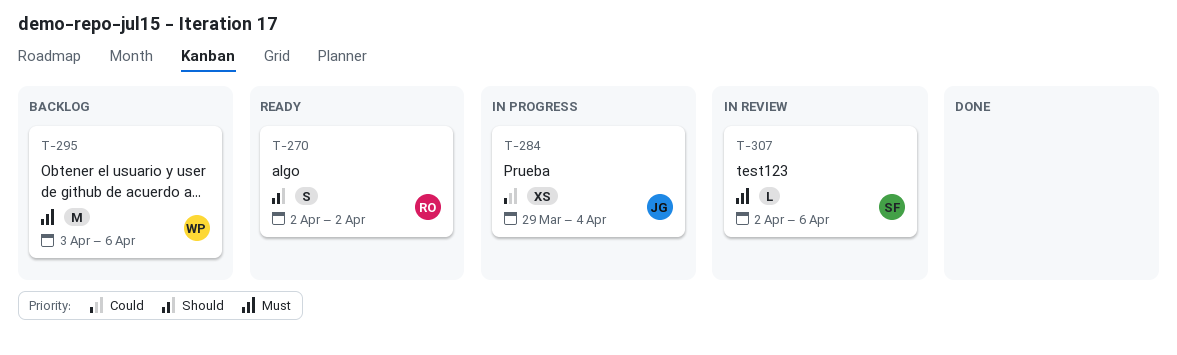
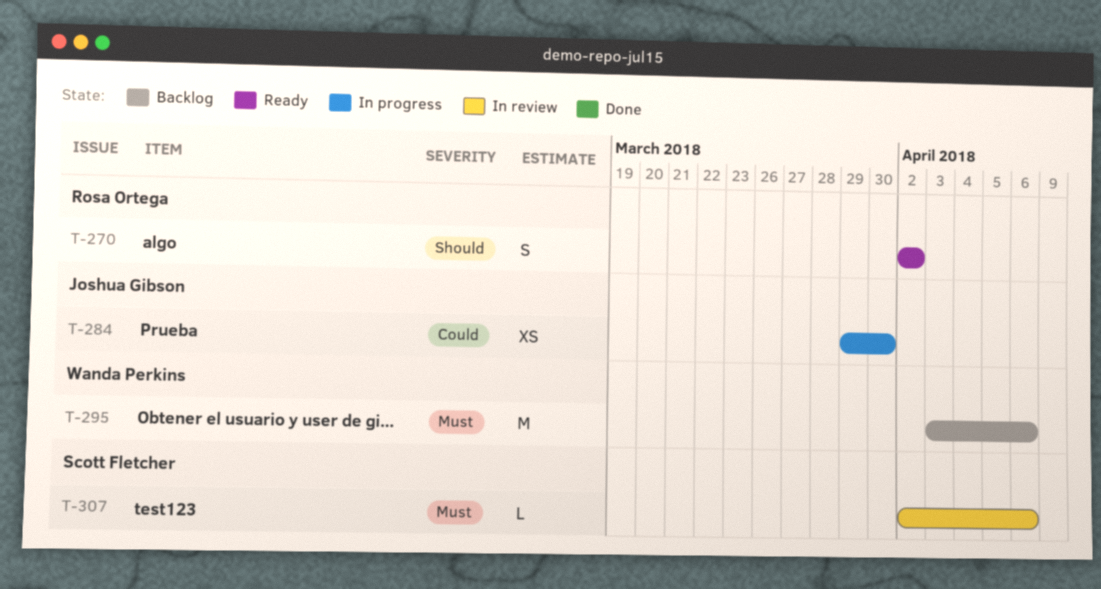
T-284, due: Apr 4 -> Mar 30

